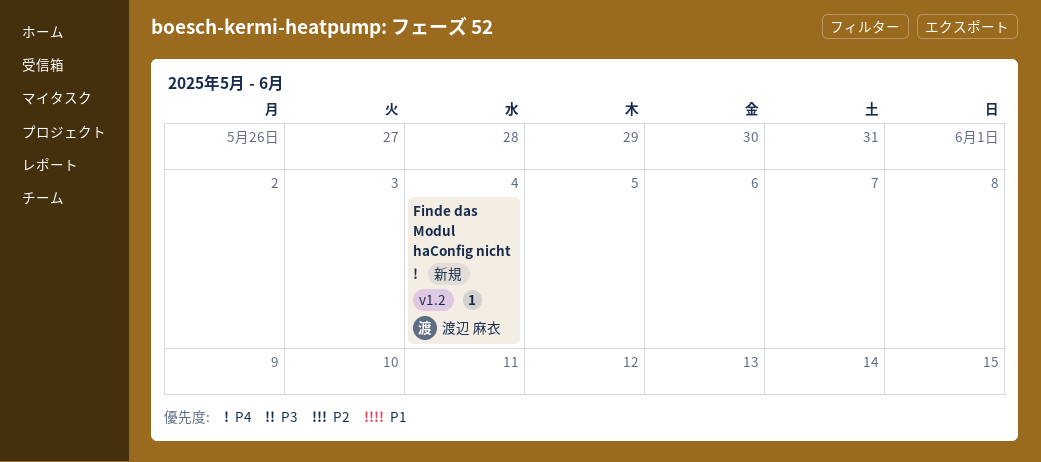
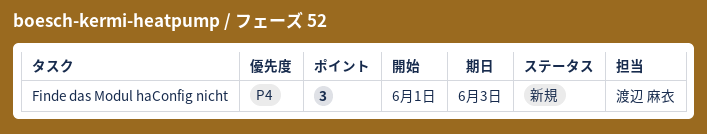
Finde das Modul haConfig nicht, estimate: 1 -> 3
Finde das Modul haConfig nicht, due: Jun 4 -> Jun 3

